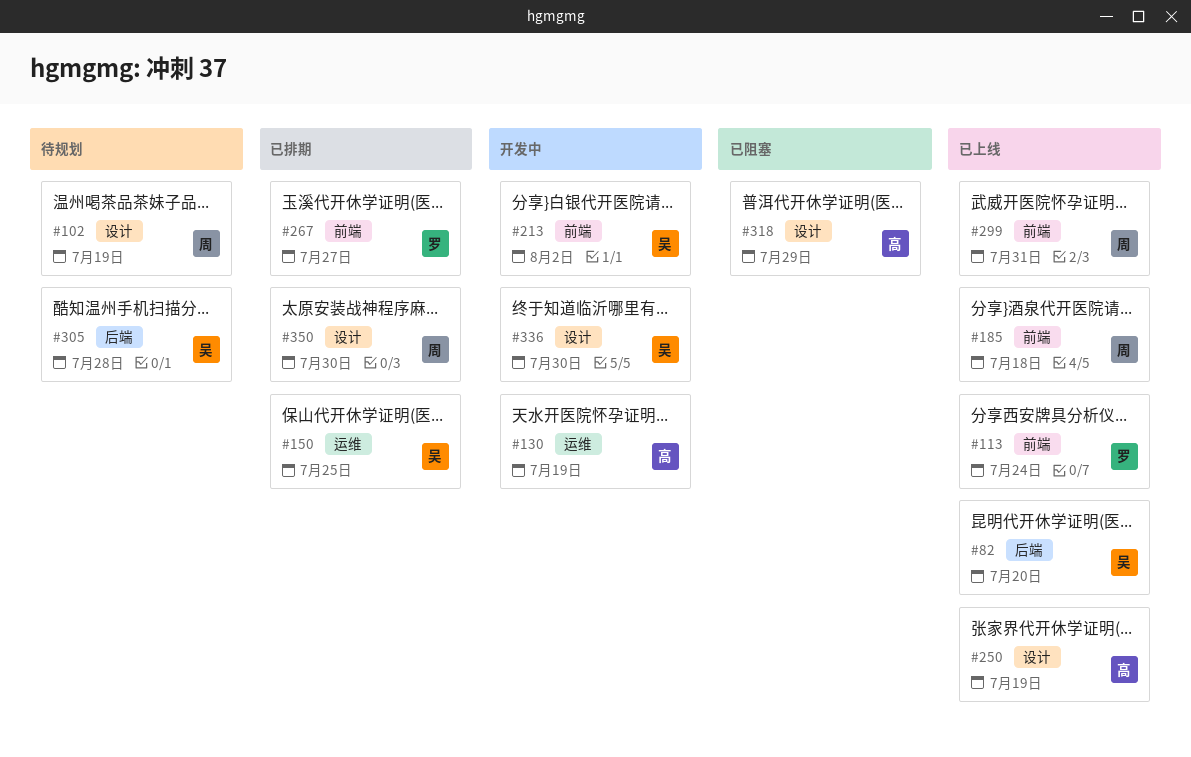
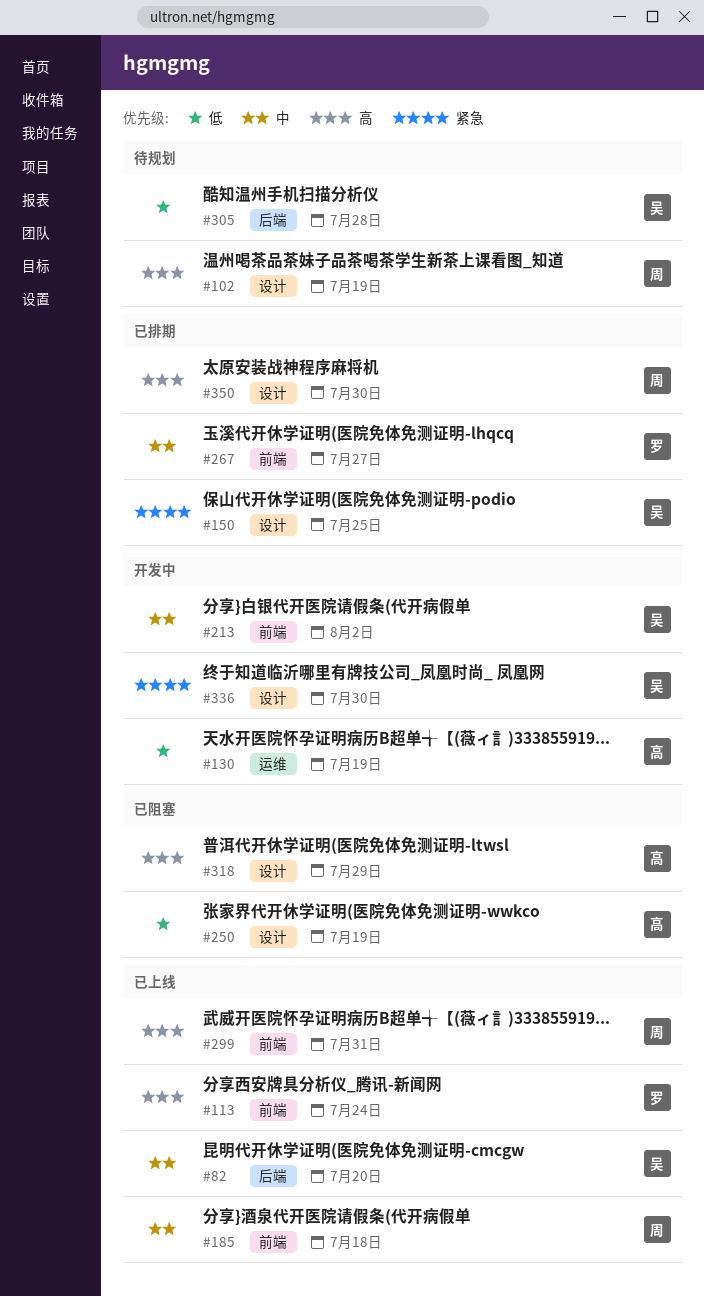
#150, label: 运维 -> 设计
#250, status: 已上线 -> 已阻塞

